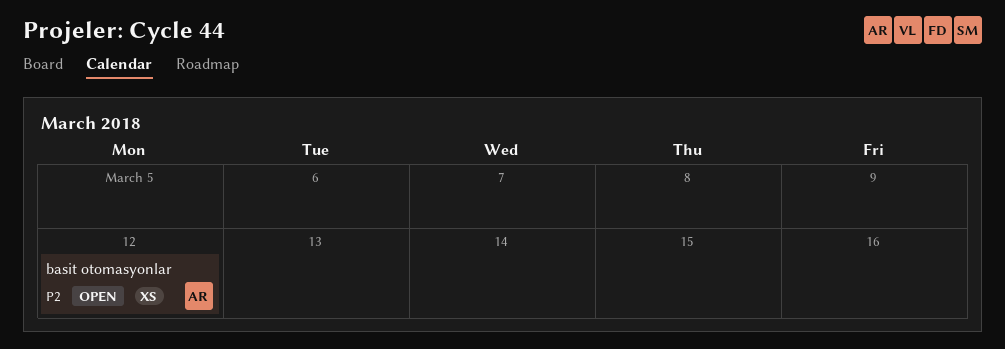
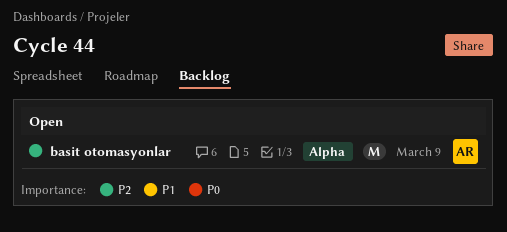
basit otomasyonlar, estimate: XS -> M
basit otomasyonlar, due: Mar 12 -> Mar 9

